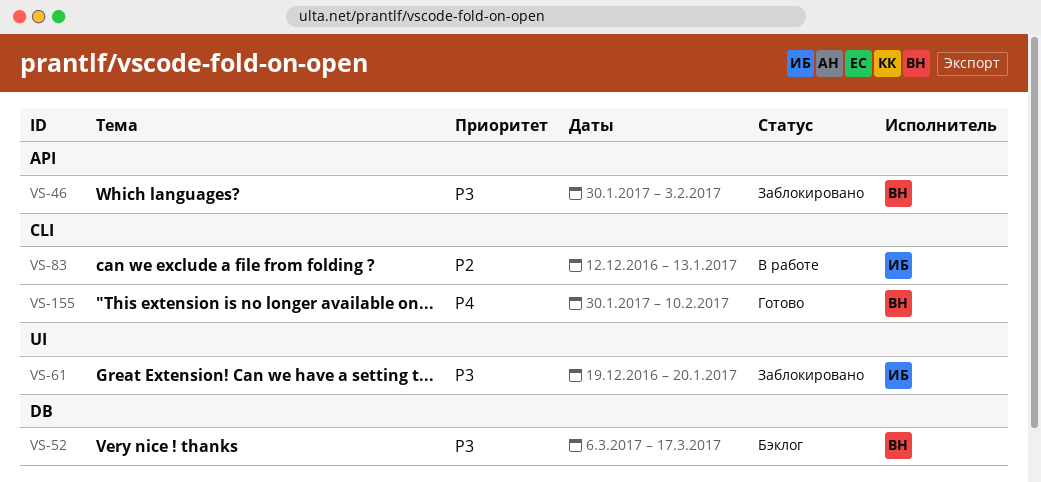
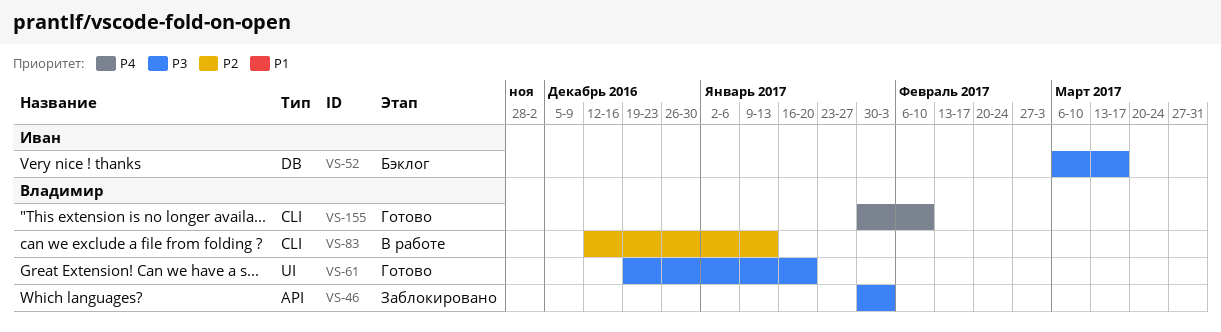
VS-52, owner: Владимир -> Иван
VS-61, status: Заблокировано -> Готово
VS-61, owner: Иван -> Владимир
VS-83, owner: Иван -> Владимир

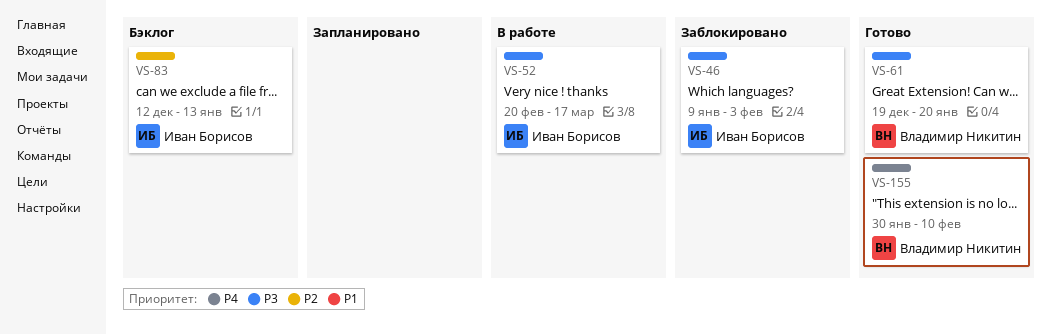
VS-46, owner: Владимир Никитин -> Иван Борисов
VS-46, start: Jan 30 -> Jan 9
VS-52, status: Бэклог -> В работе
VS-52, start: Mar 6 -> Feb 20
VS-83, status: В работе -> Бэклог
VS-83, owner: Владимир Никитин -> Иван Борисов

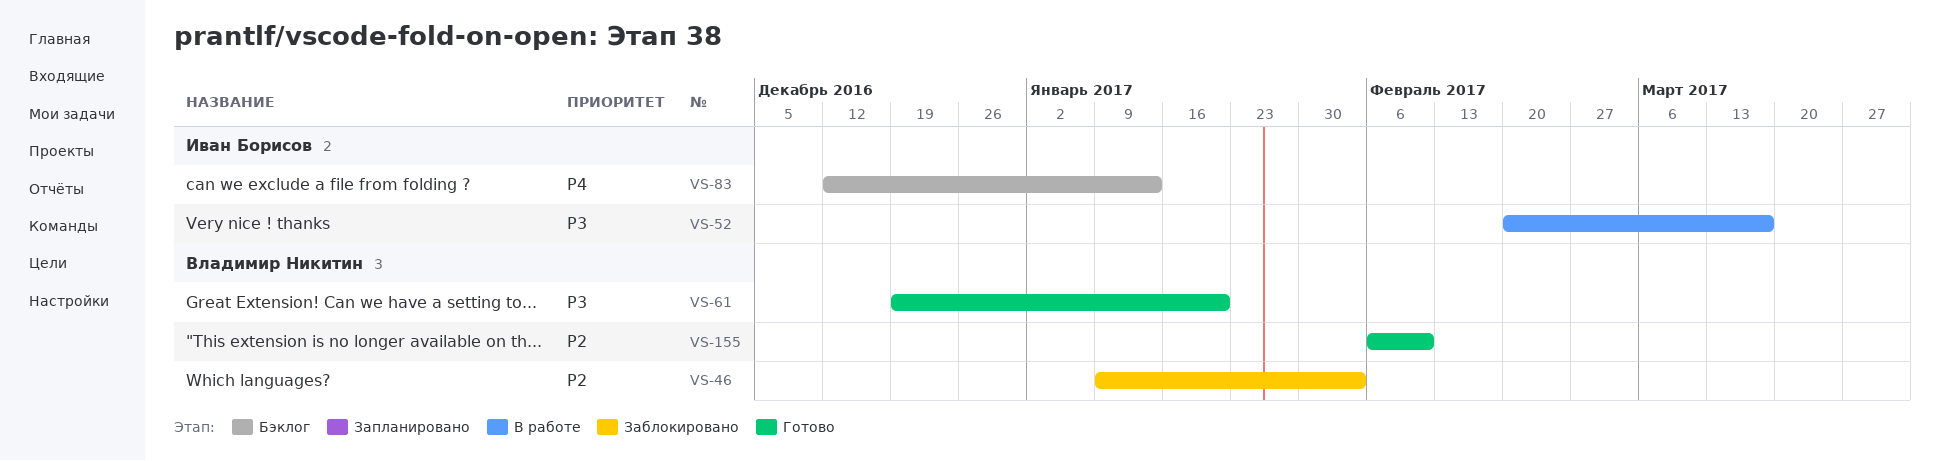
VS-46, owner: Иван Борисов -> Владимир Никитин
VS-46, priority: P3 -> P2
VS-83, priority: P2 -> P4
VS-155, priority: P4 -> P2
VS-155, start: Jan 30 -> Feb 6

